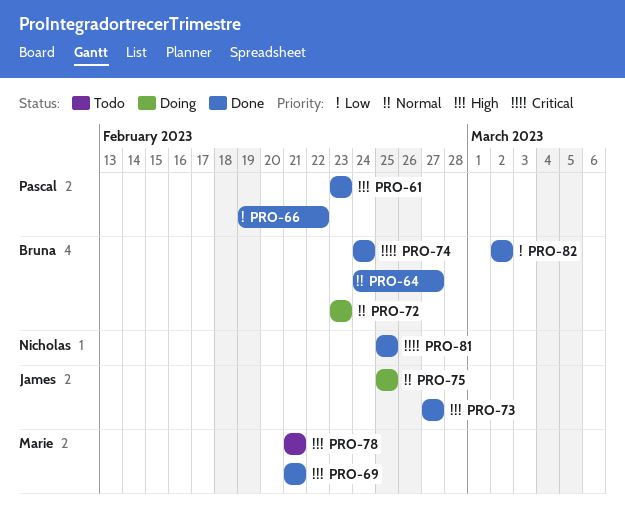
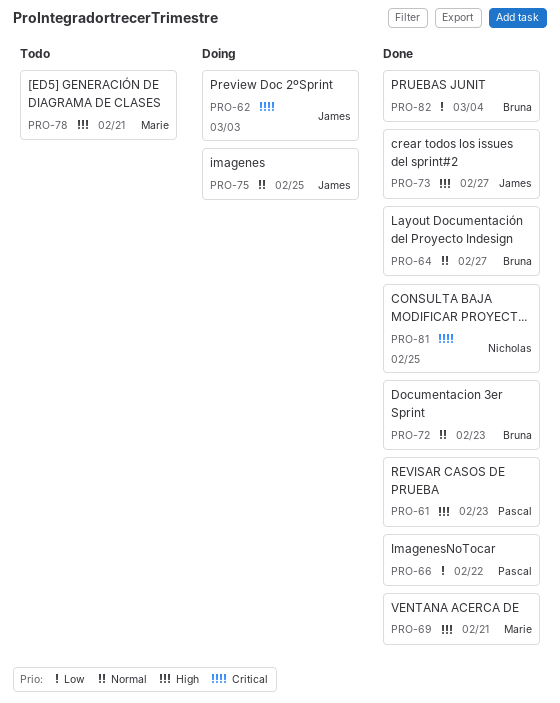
PRO-62: none -> present
PRO-72, status: Doing -> Done
PRO-74: present -> none
PRO-82, due: Mar 2 -> Mar 4

